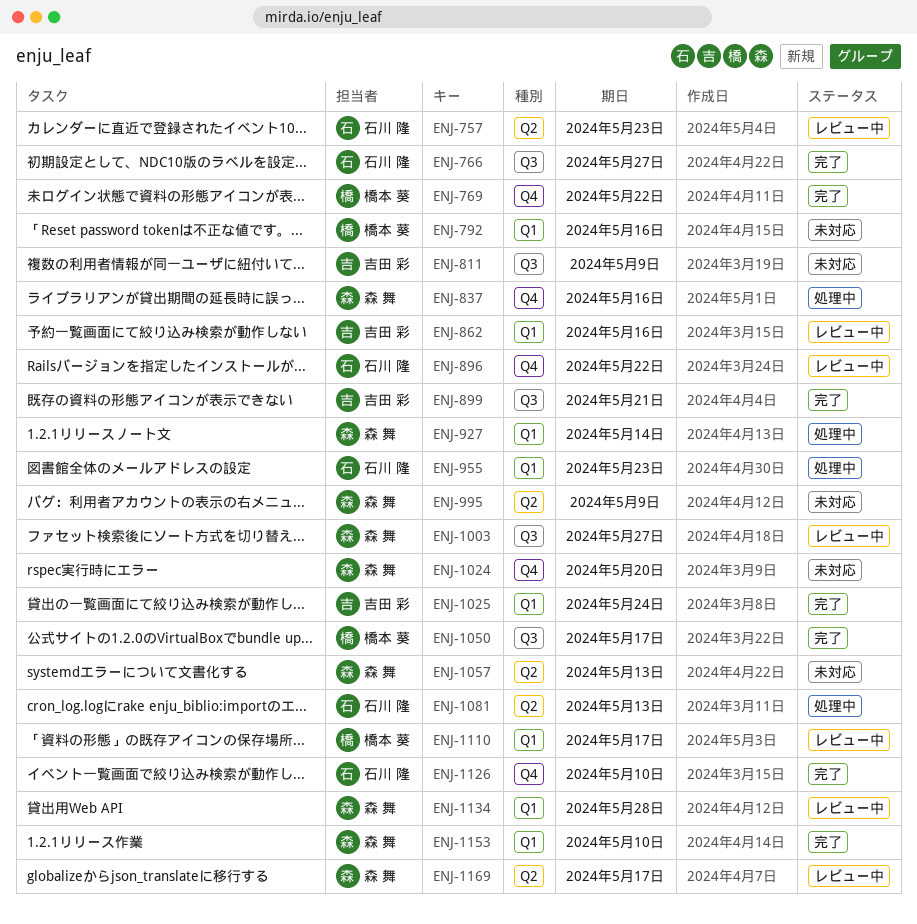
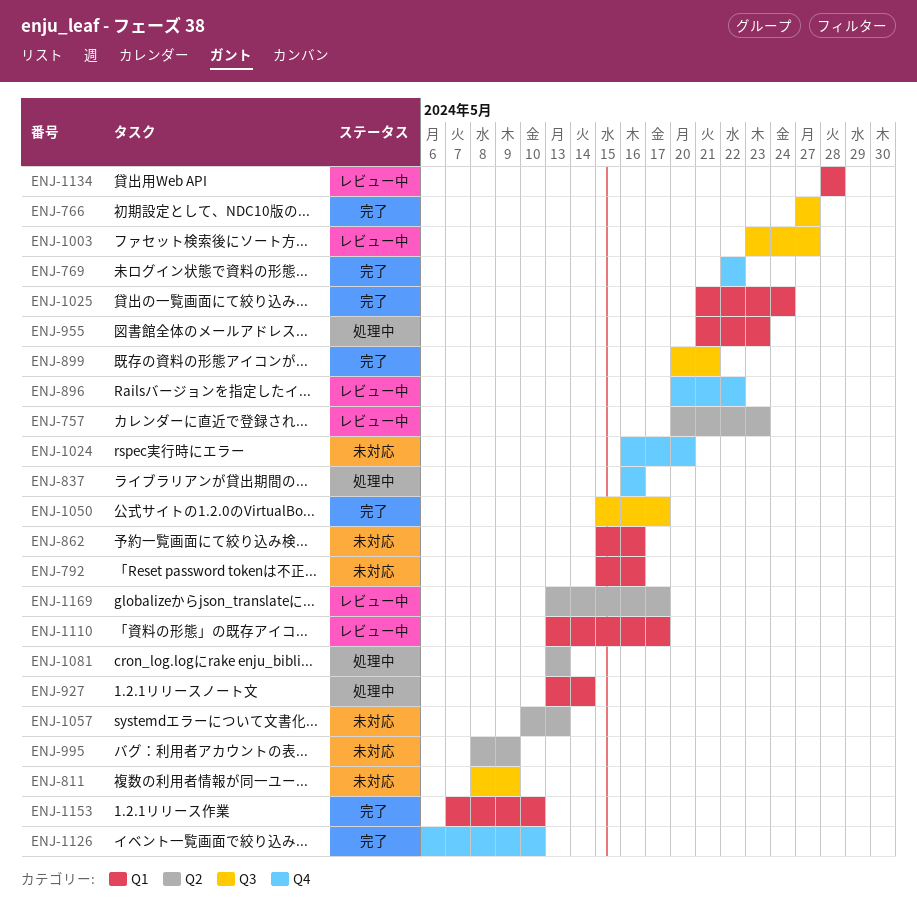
ENJ-862, status: レビュー中 -> 未対応

